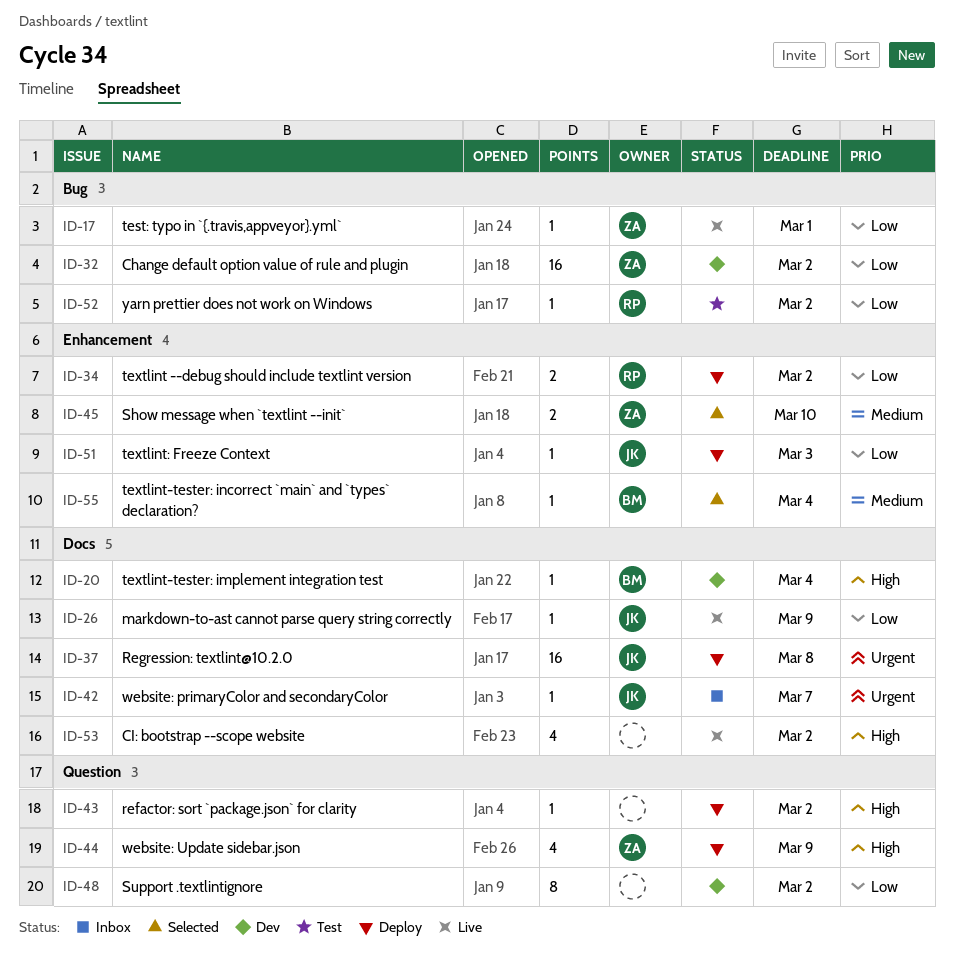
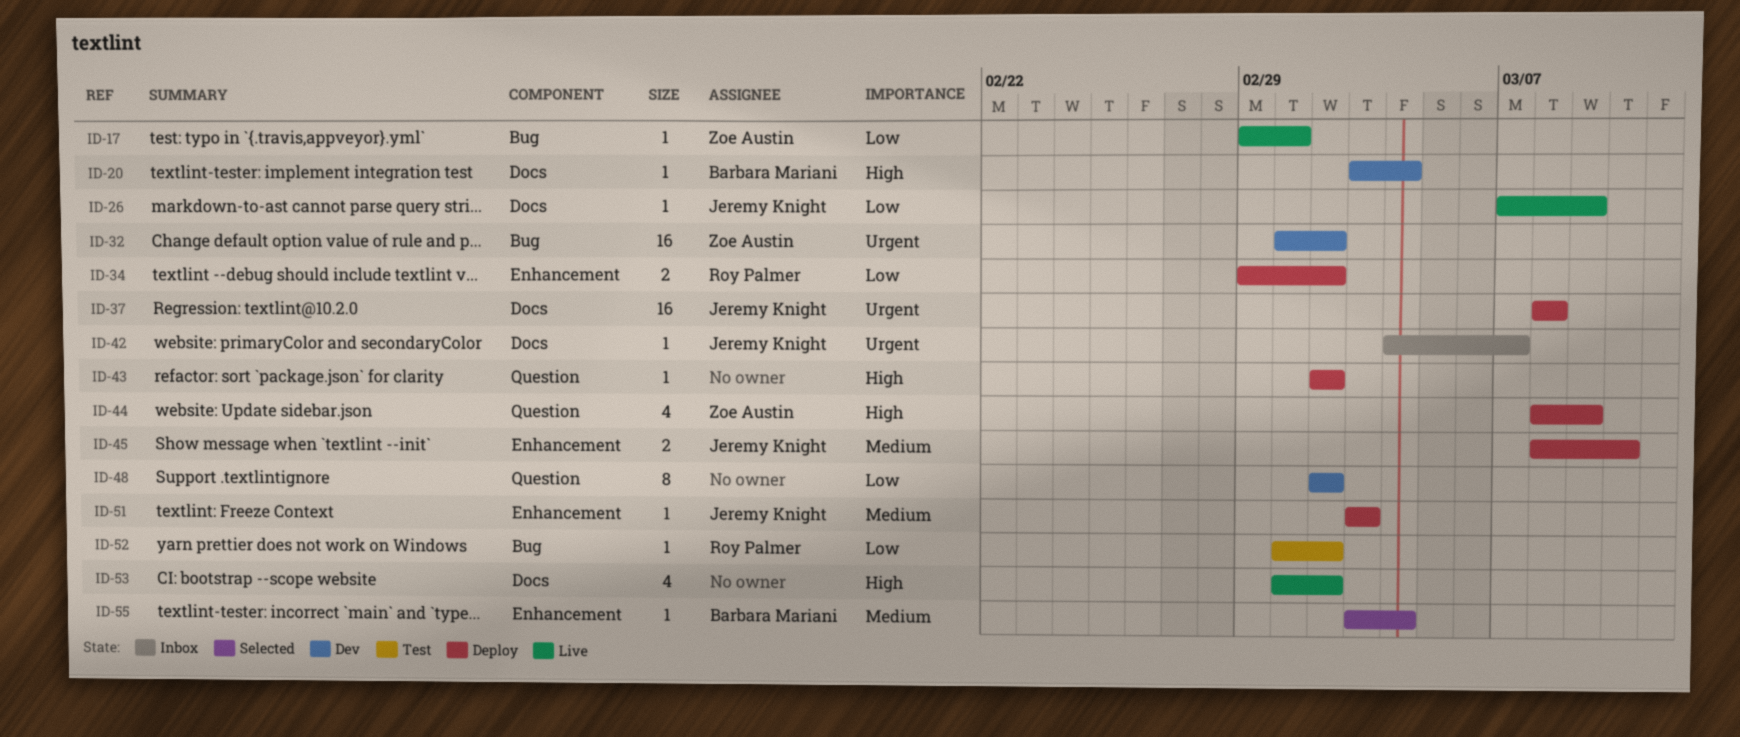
ID-32, priority: Low -> Urgent
ID-45, status: Selected -> Deploy
ID-45, owner: Zoe Austin -> Jeremy Knight
ID-51, priority: Low -> Medium

